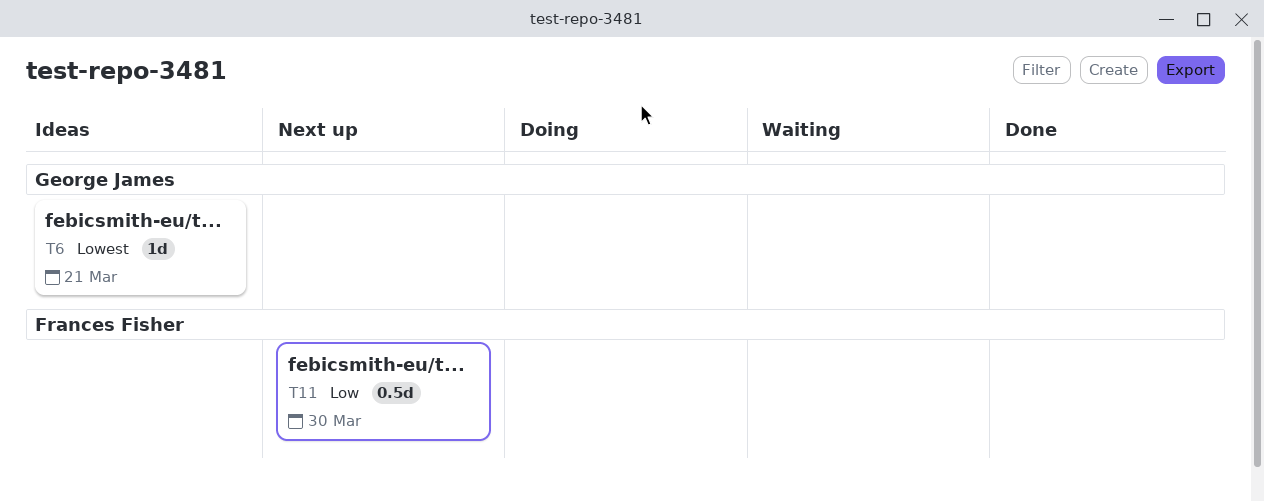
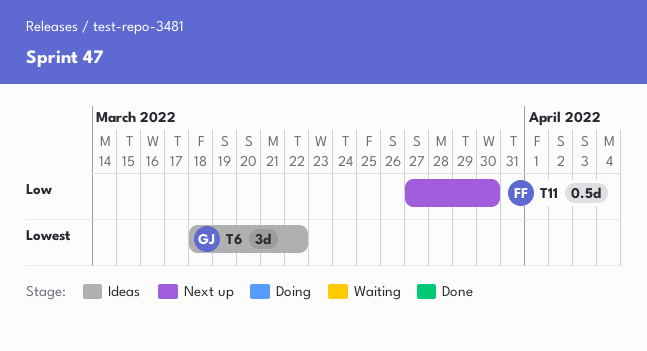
T6, estimate: 1d -> 3d
T6, due: Mar 21 -> Mar 22

